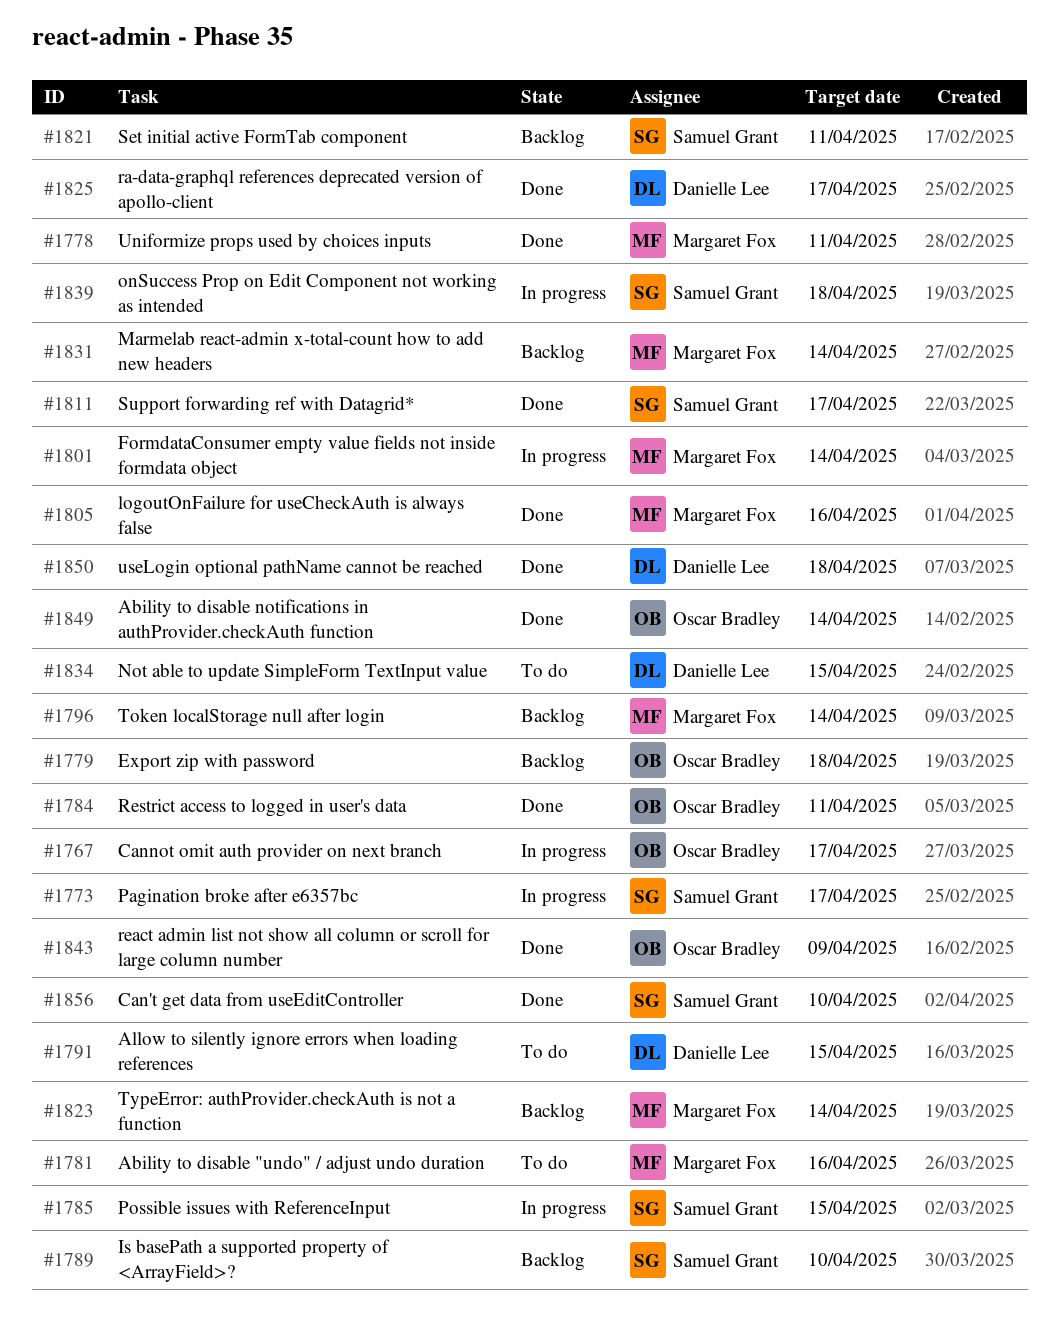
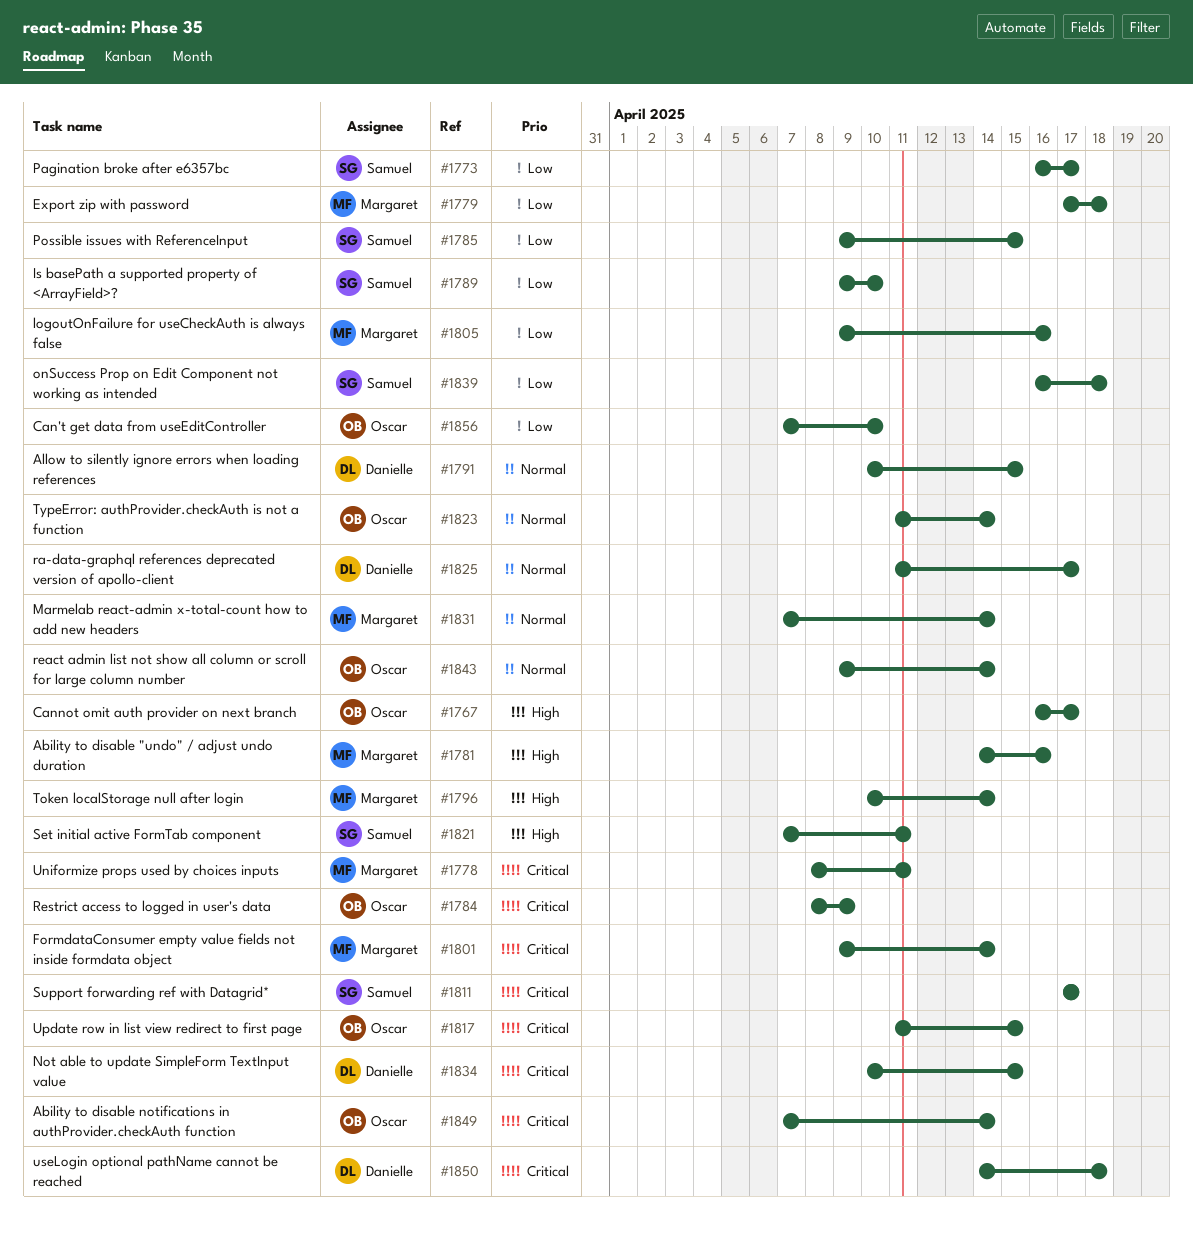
#1779, owner: Oscar Bradley -> Margaret Fox
#1784, due: Apr 11 -> Apr 9
#1817: none -> present
#1823, owner: Margaret Fox -> Oscar Bradley
#1843, due: Apr 9 -> Apr 14
#1856, owner: Samuel Grant -> Oscar Bradley

